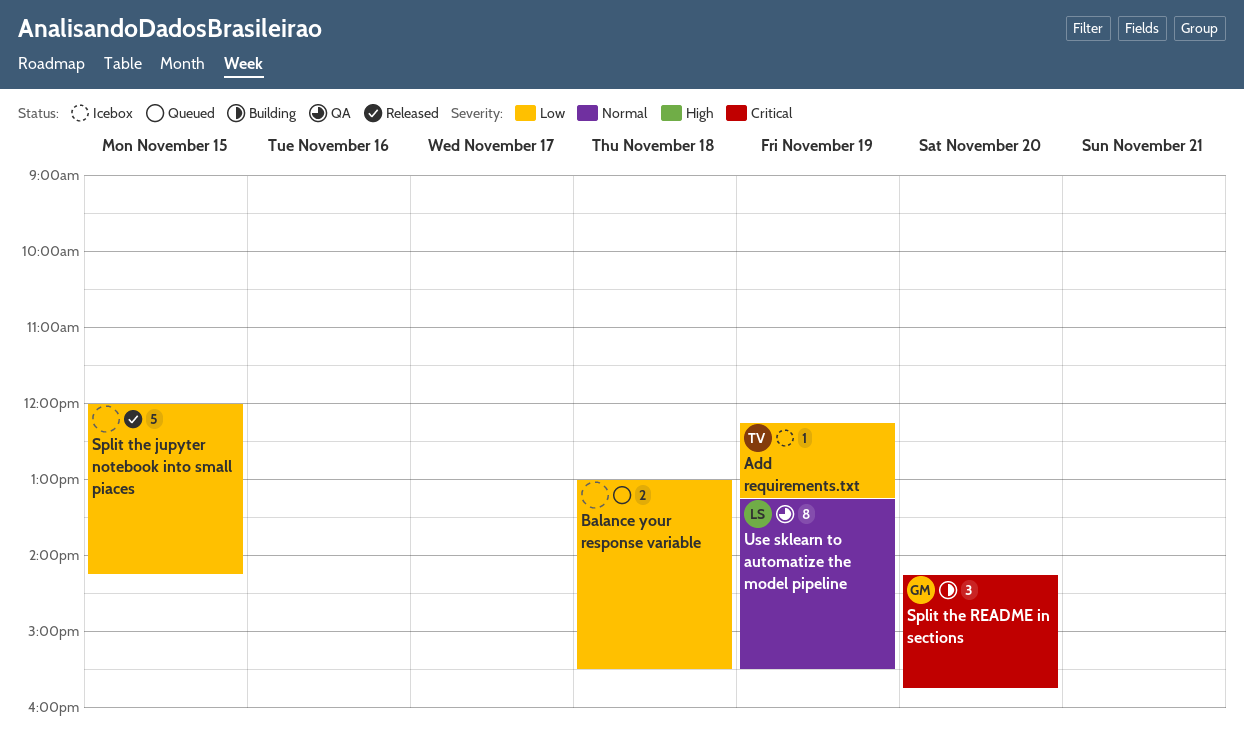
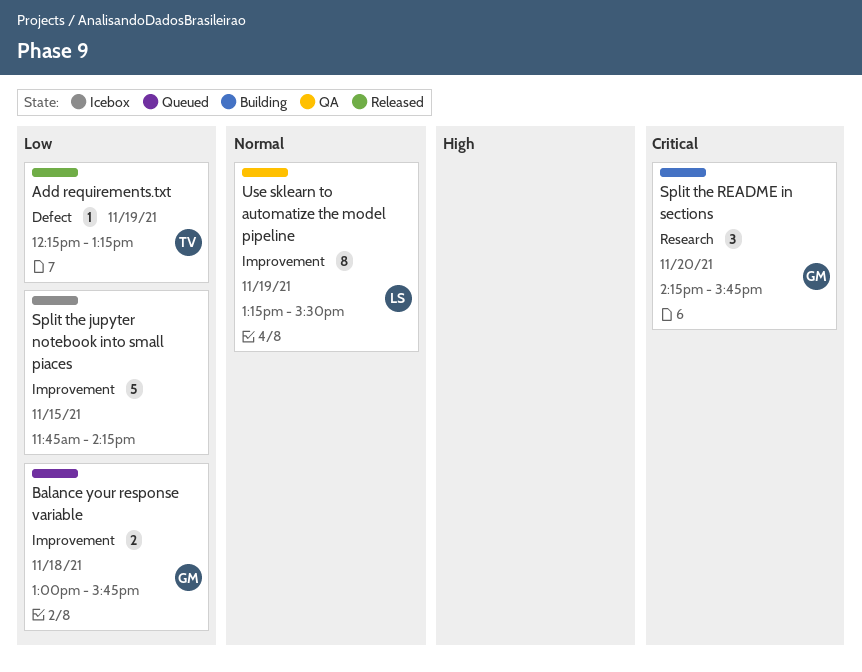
Add requirements.txt, status: Icebox -> Released
Balance your response variable, owner: none -> GM
Balance your response variable, ends: 15:30 -> 15:45
Split the jupyter notebook into small piaces, status: Released -> Icebox
Split the jupyter notebook into small piaces, begins: 12:00 -> 11:45

